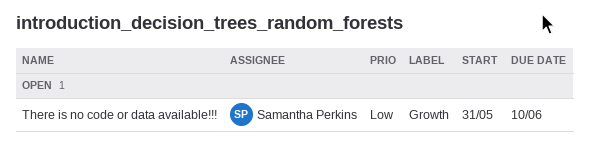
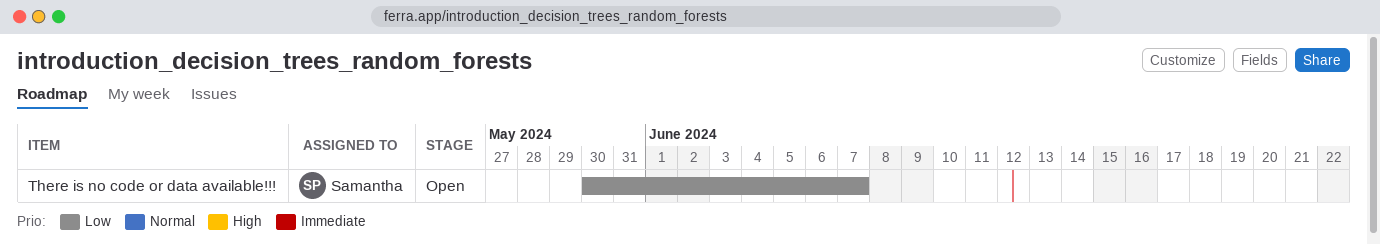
There is no code or data available!!!, start: May 31 -> May 30
There is no code or data available!!!, due: Jun 10 -> Jun 7

